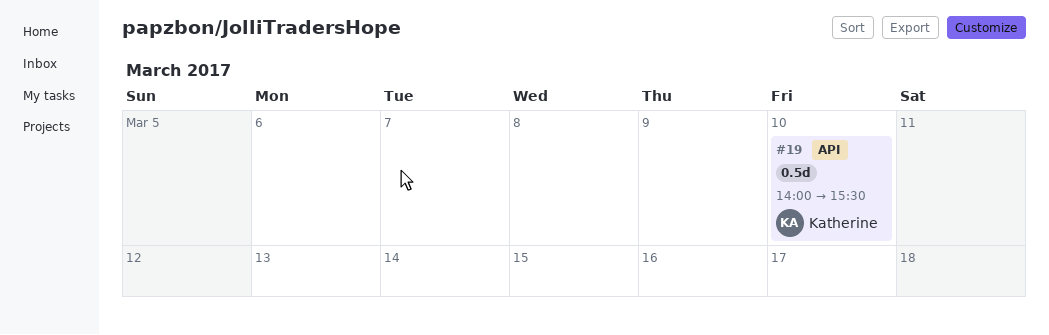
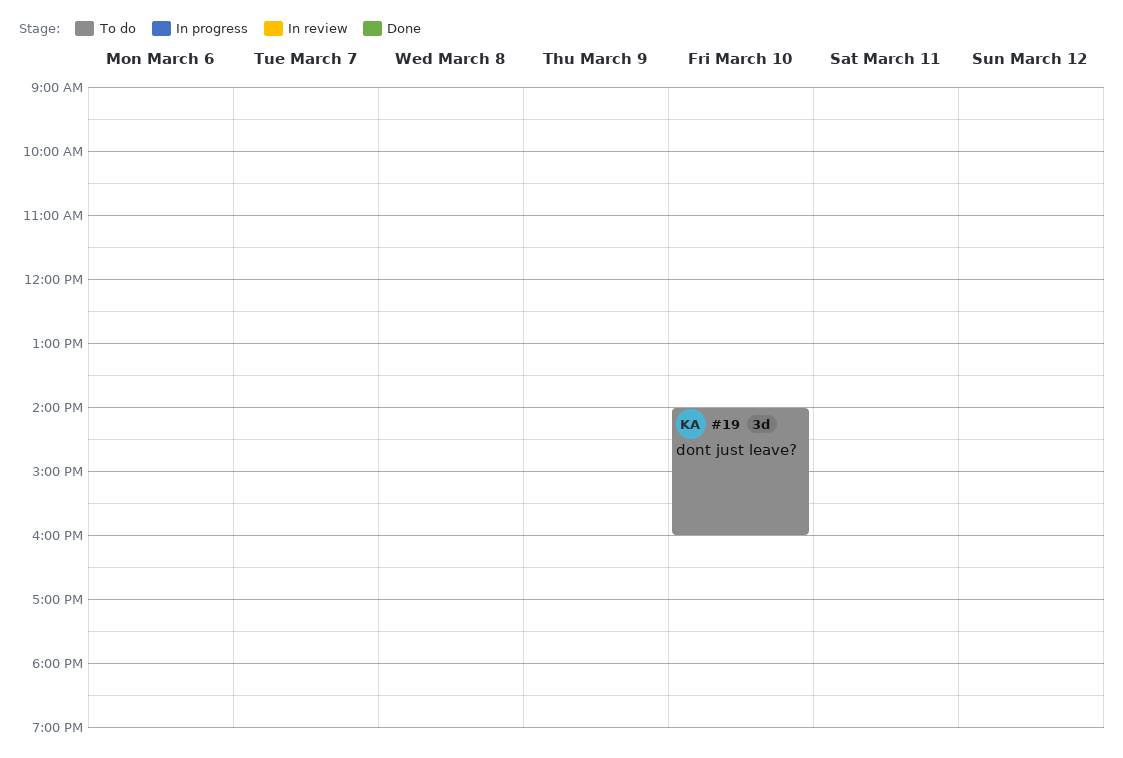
#19, estimate: 0.5d -> 3d
#19, ends: 15:30 -> 16:00

